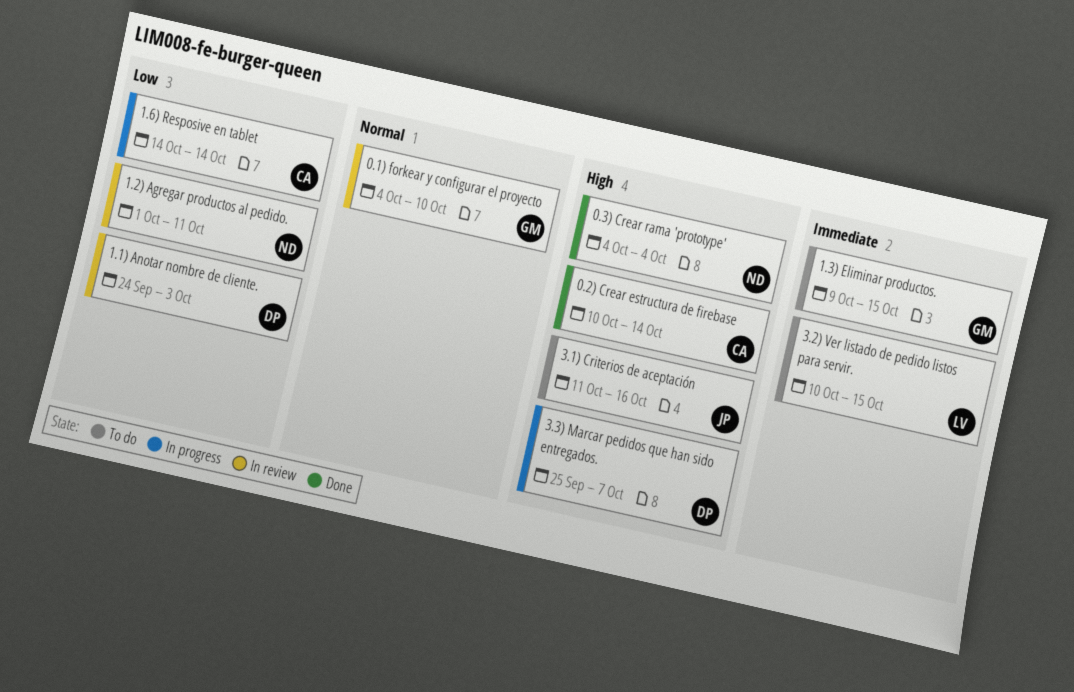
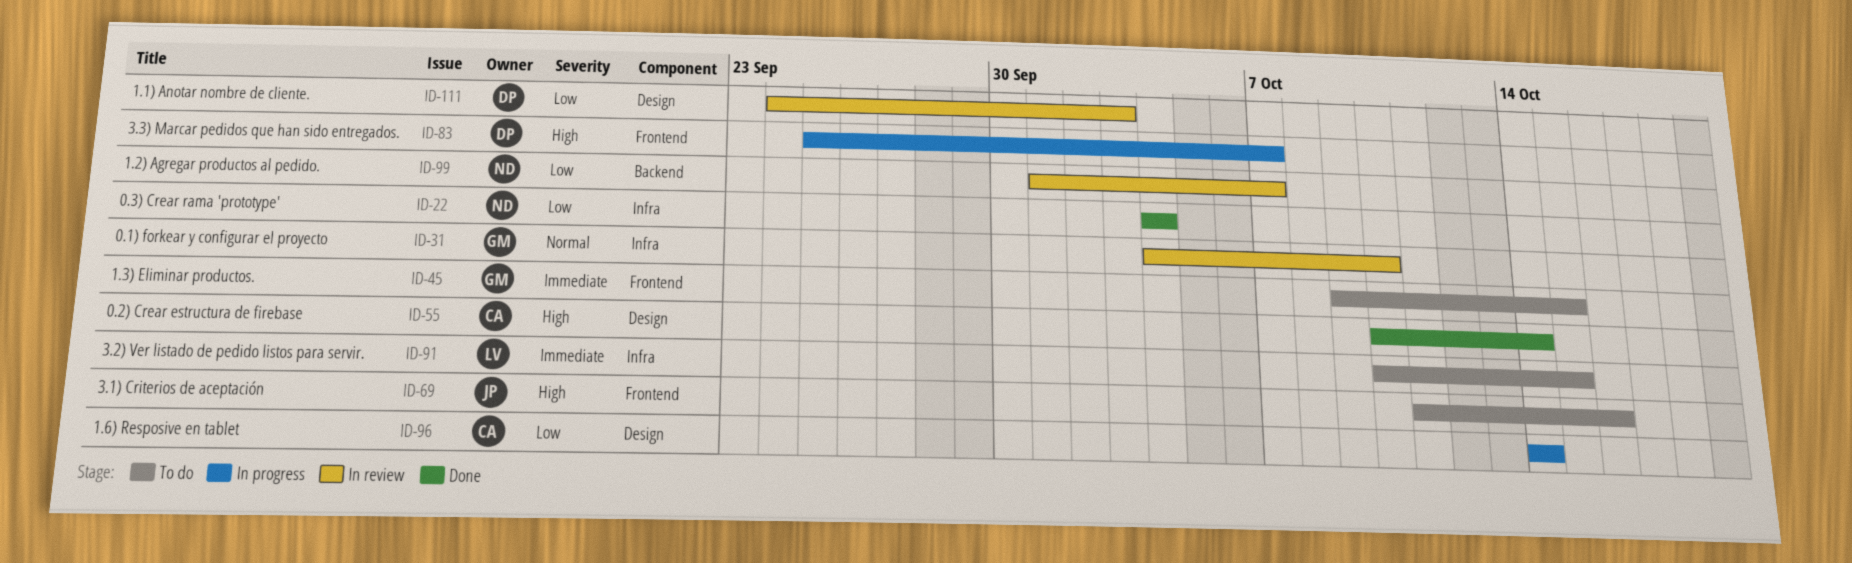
0.3) Crear rama 'prototype', priority: High -> Low
1.2) Agregar productos al pedido., due: Oct 11 -> Oct 7

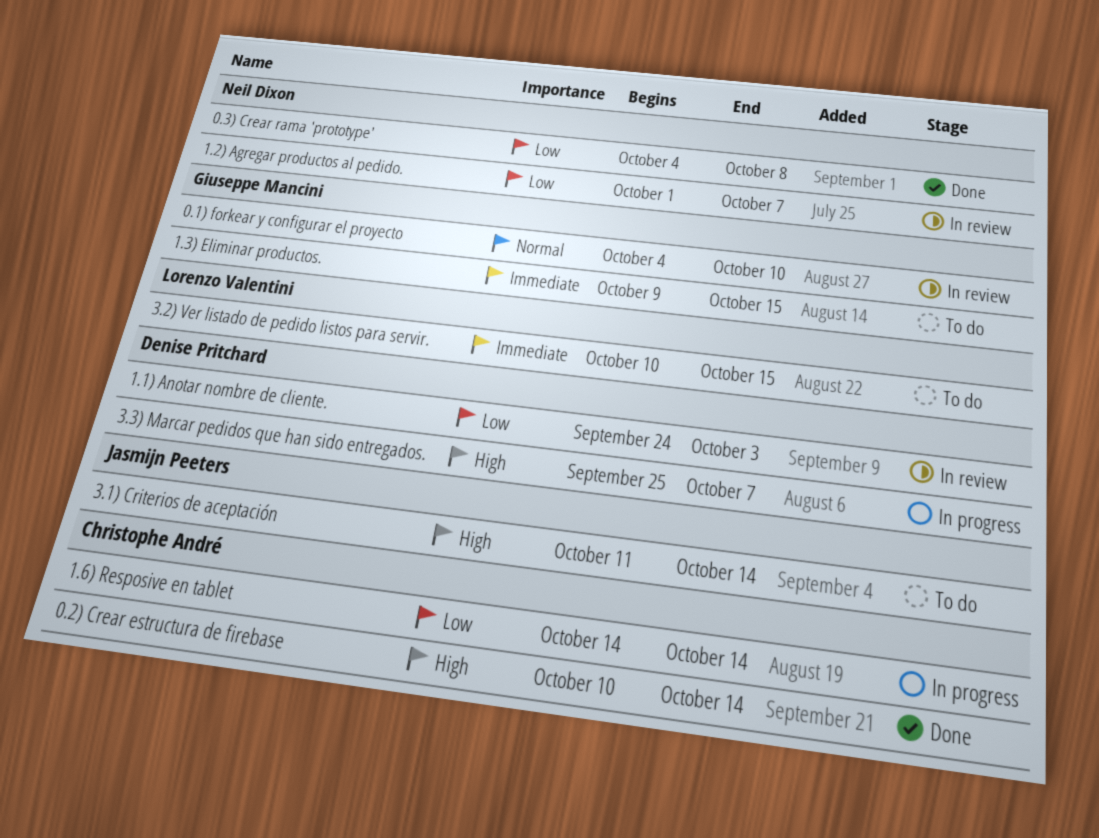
0.3) Crear rama 'prototype', due: Oct 4 -> Oct 8
3.1) Criterios de aceptación, due: Oct 16 -> Oct 14

